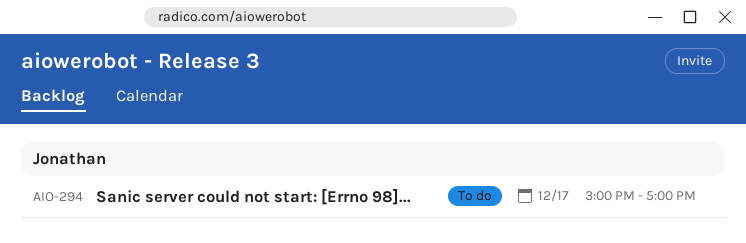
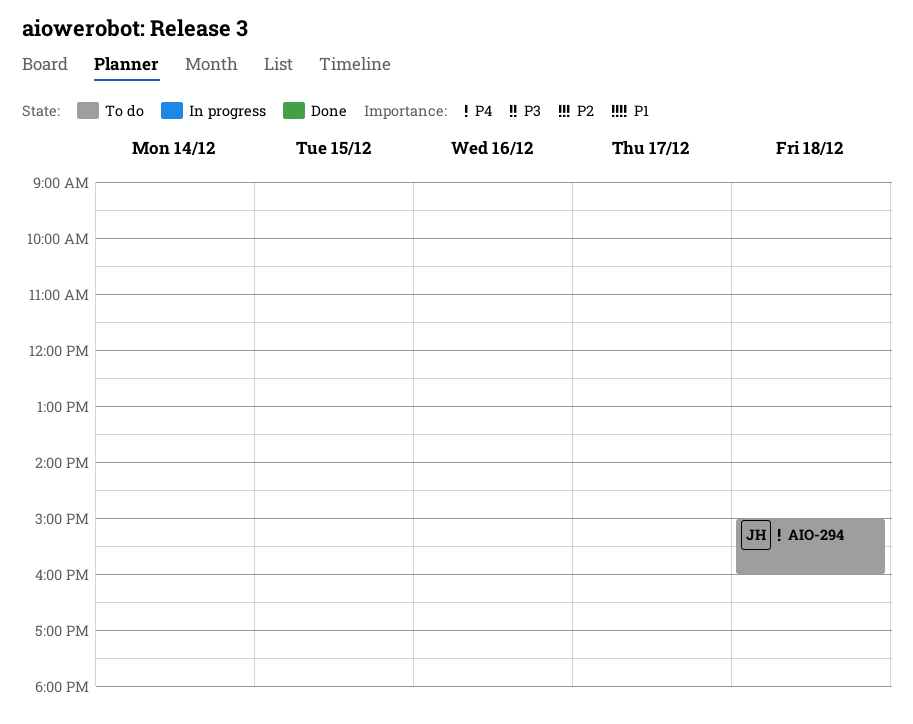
AIO-294, day: Dec 17 -> Dec 18
AIO-294, ends: 17:00 -> 16:00

